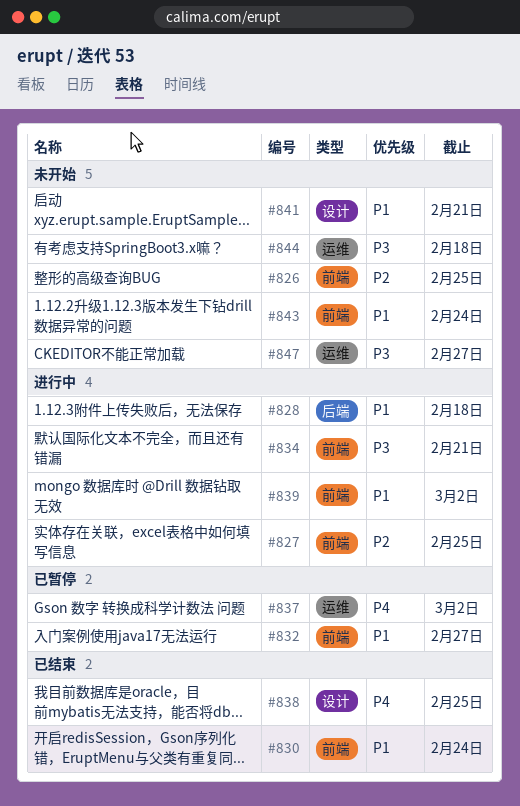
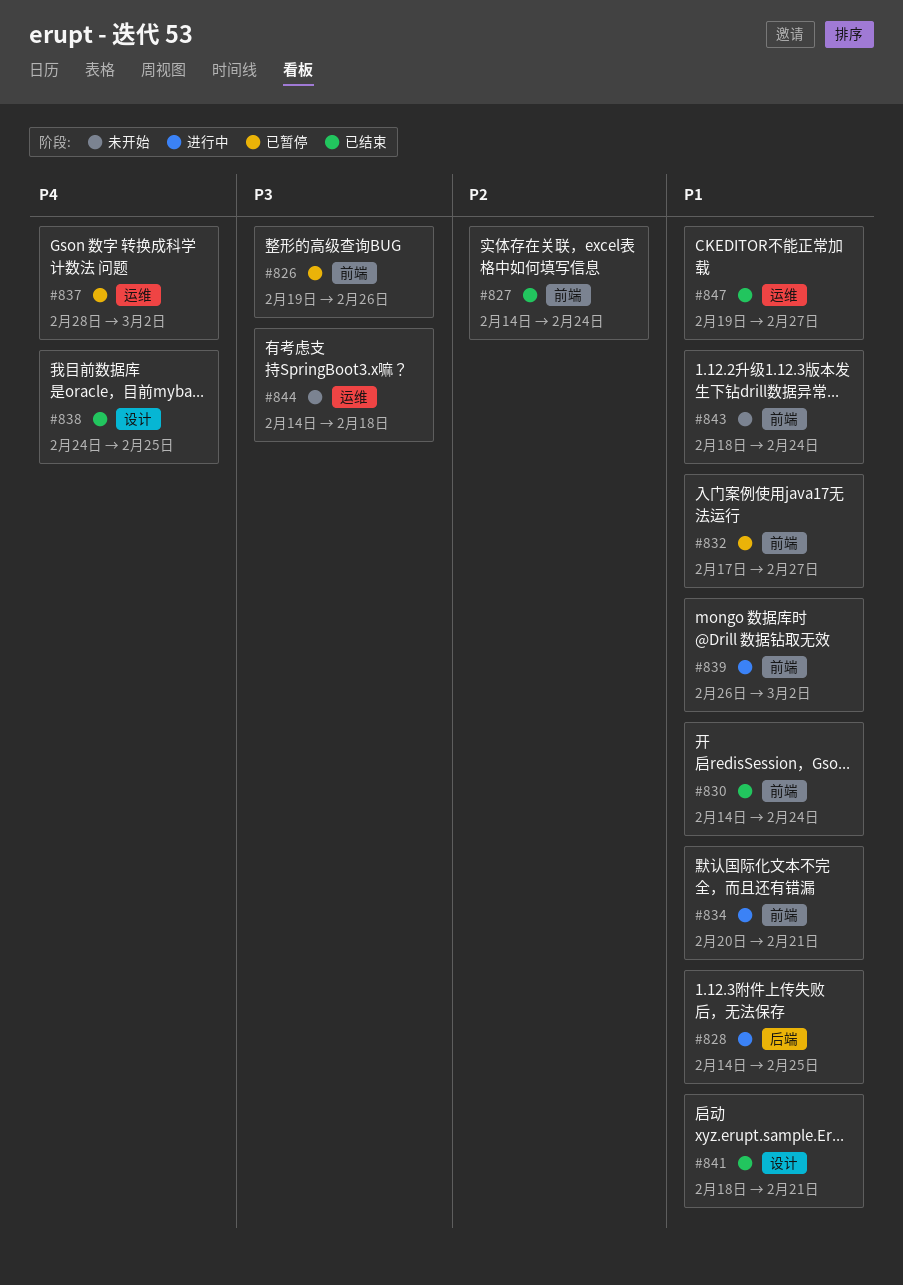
#826, status: 未开始 -> 已暂停
#826, priority: P2 -> P3
#826, due: Feb 25 -> Feb 26
#827, status: 进行中 -> 已结束
#827, due: Feb 25 -> Feb 24
#828, due: Feb 18 -> Feb 25
#834, priority: P3 -> P1
#841, status: 未开始 -> 已结束
#847, status: 未开始 -> 已结束
#847, priority: P3 -> P1

